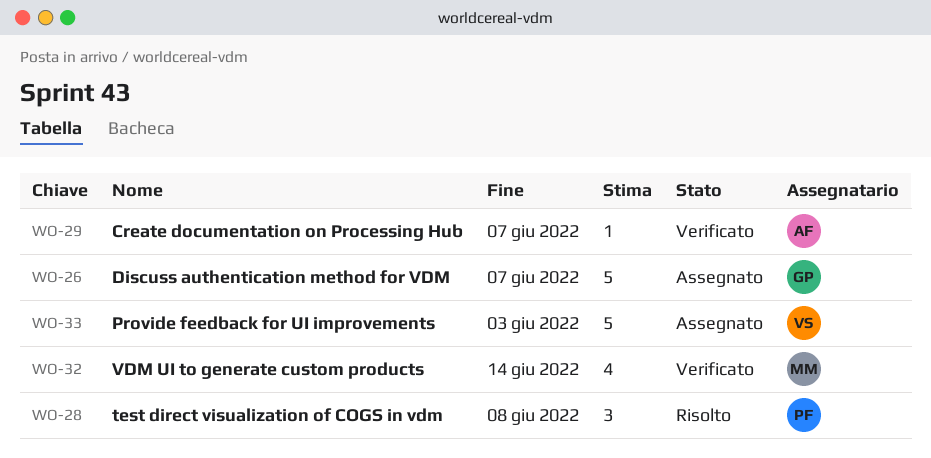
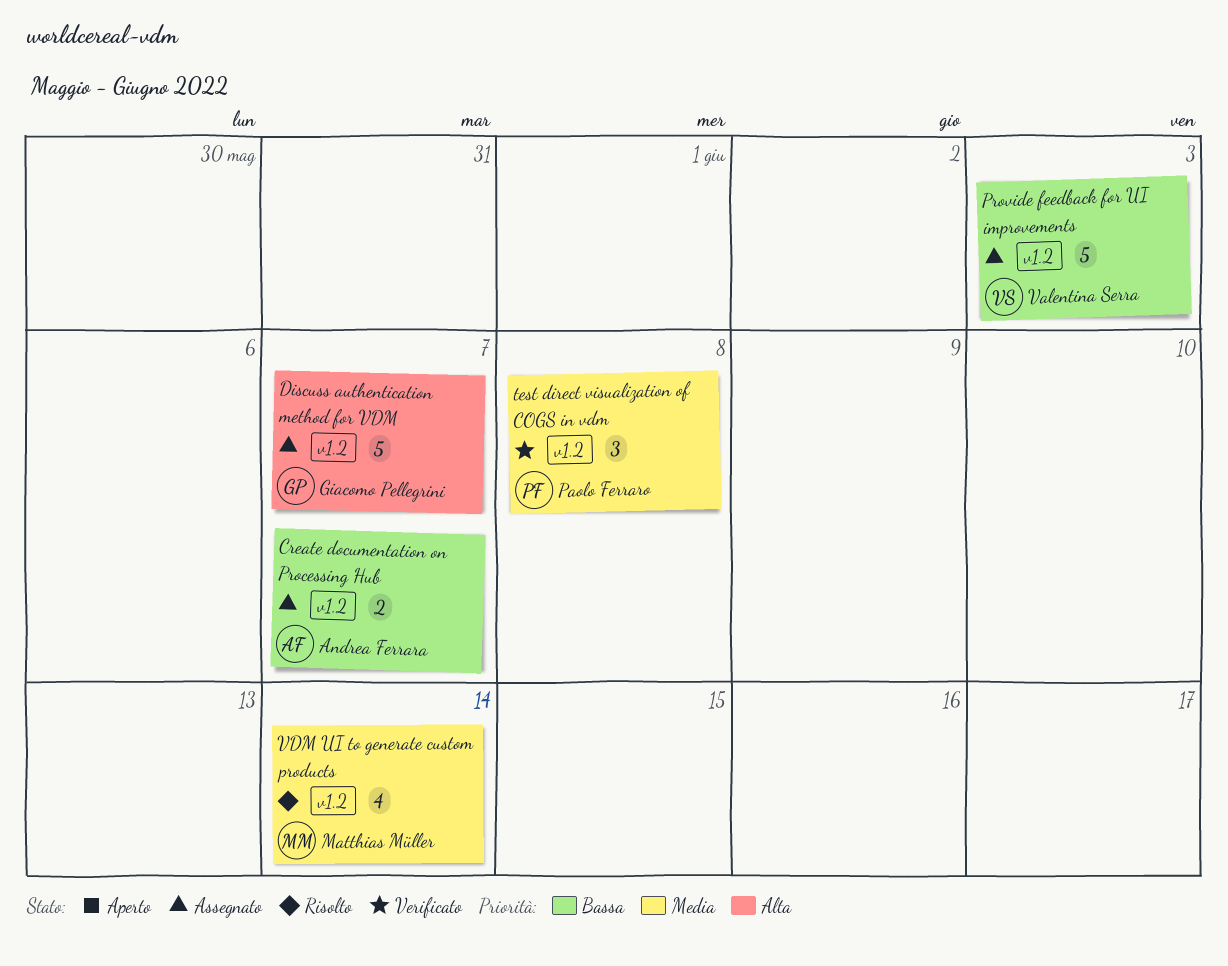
Create documentation on Processing Hub, status: Verificato -> Assegnato
Create documentation on Processing Hub, estimate: 1 -> 2
test direct visualization of COGS in vdm, status: Risolto -> Verificato
VDM UI to generate custom products, status: Verificato -> Risolto

